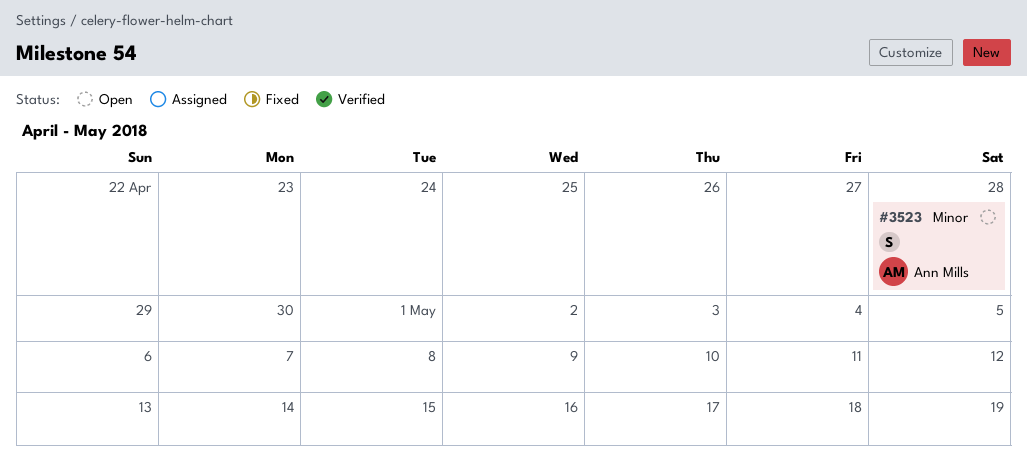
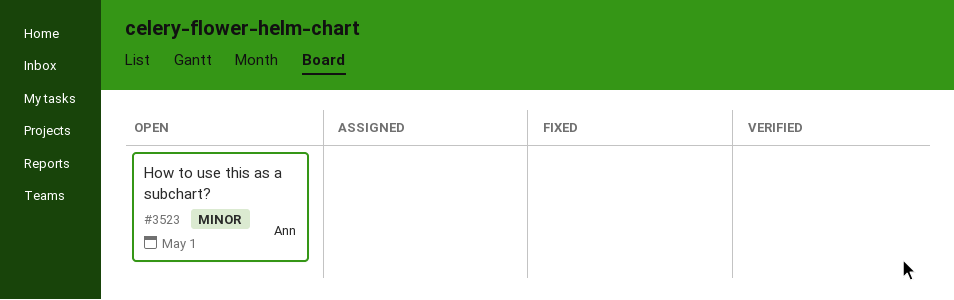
#3523, due: Apr 28 -> May 1

